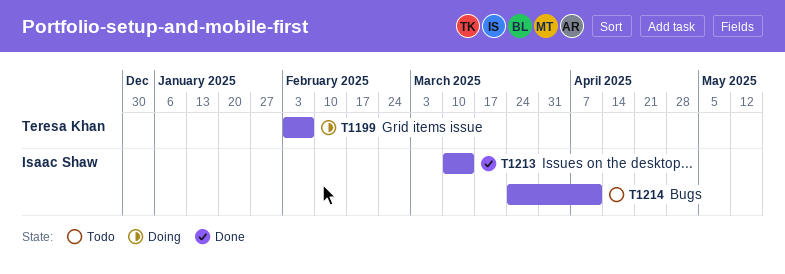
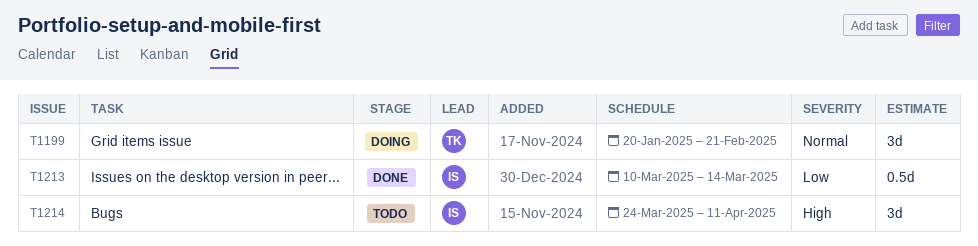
T1199, start: Feb 3 -> Jan 20
T1199, due: Feb 7 -> Feb 21

